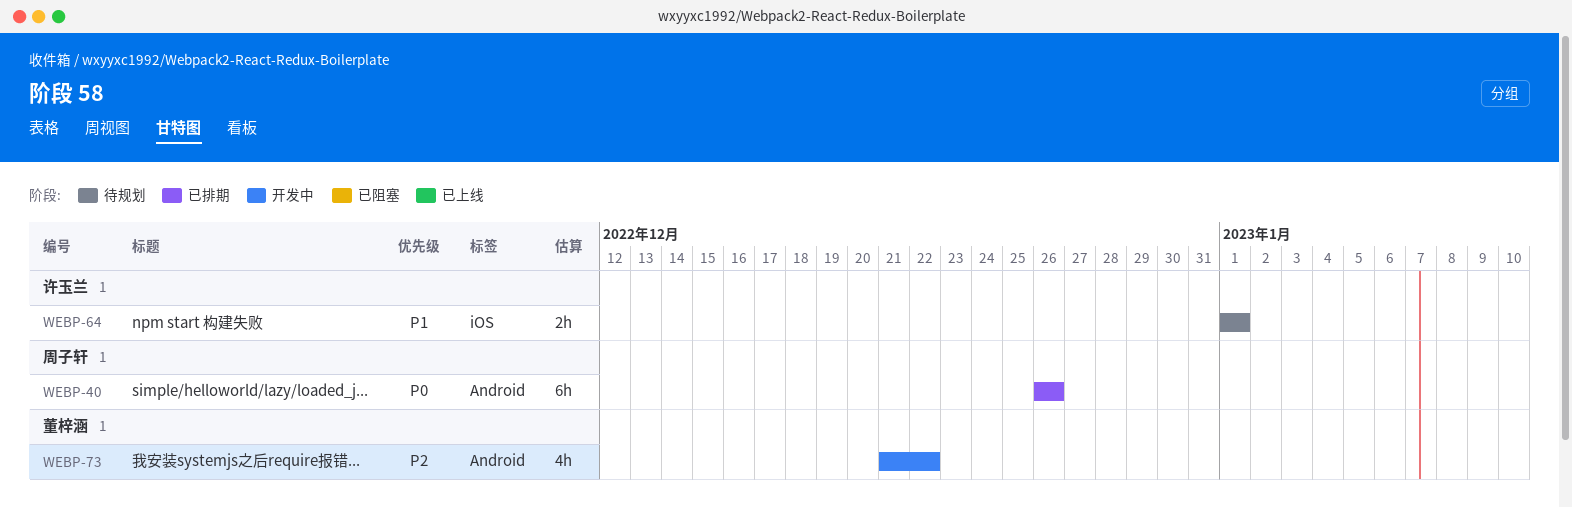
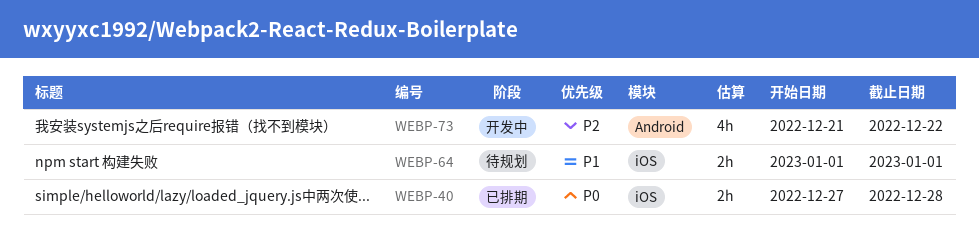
WEBP-40, label: Android -> iOS
WEBP-40, estimate: 6h -> 2h
WEBP-40, start: Dec 26 -> Dec 27
WEBP-40, due: Dec 26 -> Dec 28

